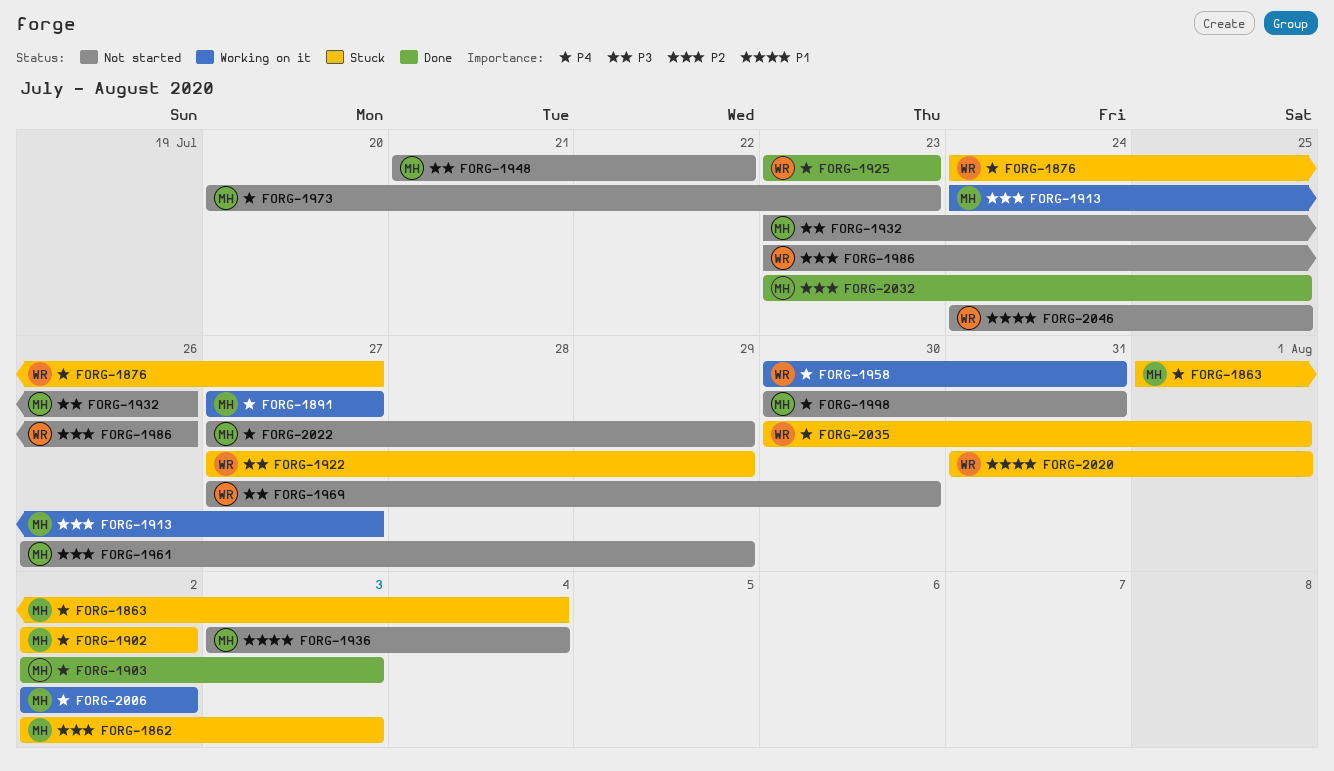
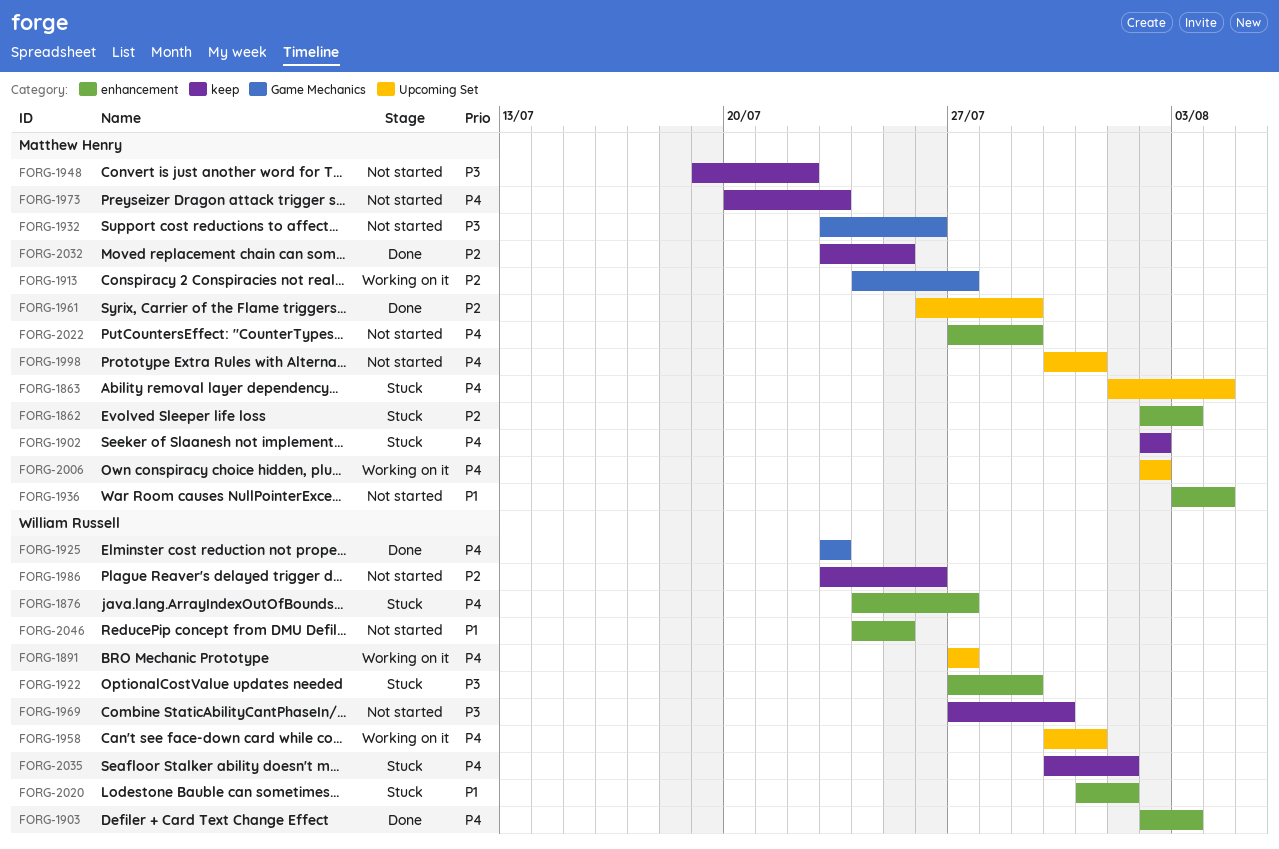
FORG-1891, owner: Matthew Henry -> William Russell
FORG-1903, owner: Matthew Henry -> William Russell
FORG-1948, start: Jul 21 -> Jul 19
FORG-1961, status: Not started -> Done

